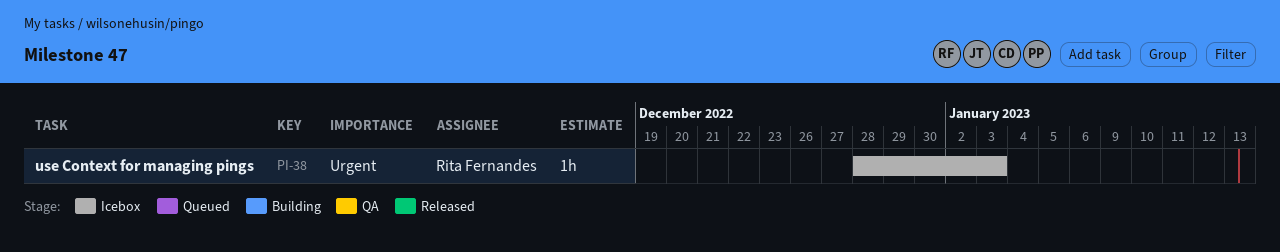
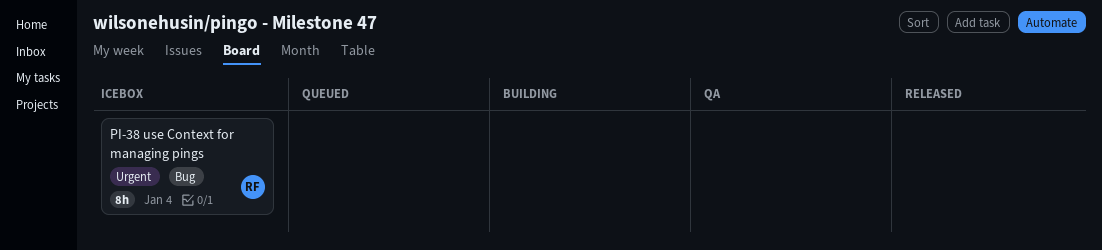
PI-38, estimate: 1h -> 8h
PI-38, due: Jan 3 -> Jan 4

